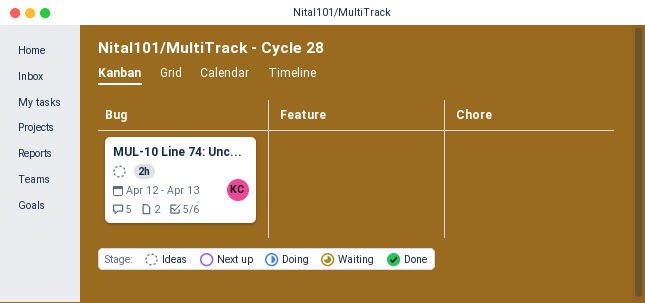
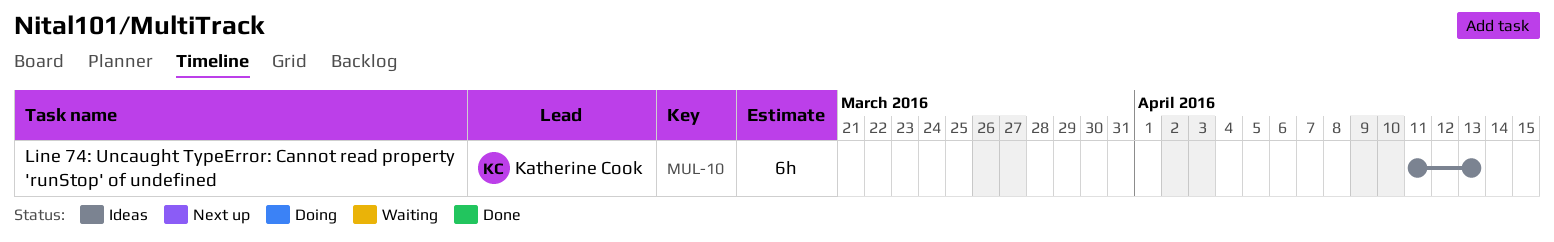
MUL-10, estimate: 2h -> 6h
MUL-10, start: Apr 12 -> Apr 11

